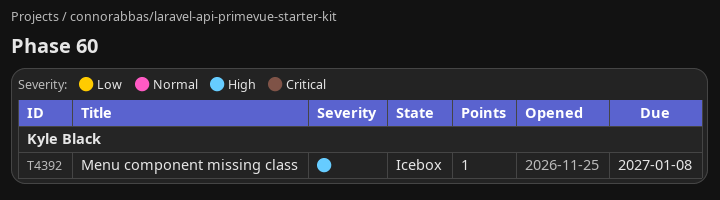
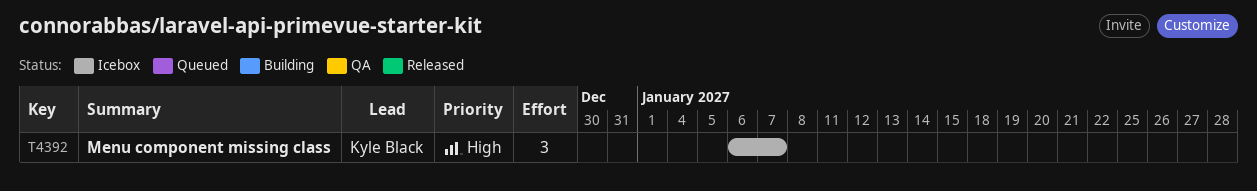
T4392, estimate: 1 -> 3
T4392, due: Jan 8 -> Jan 7

